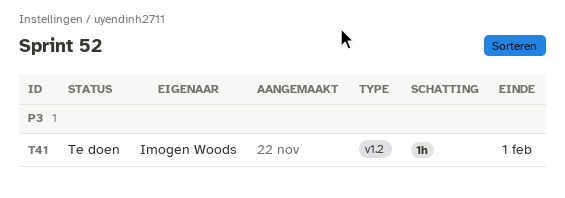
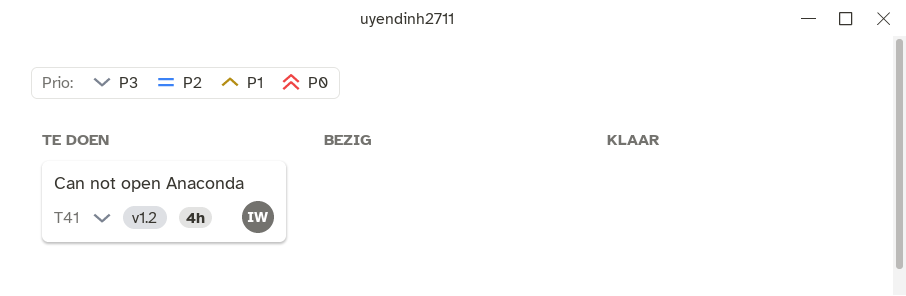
T41, estimate: 1h -> 4h

